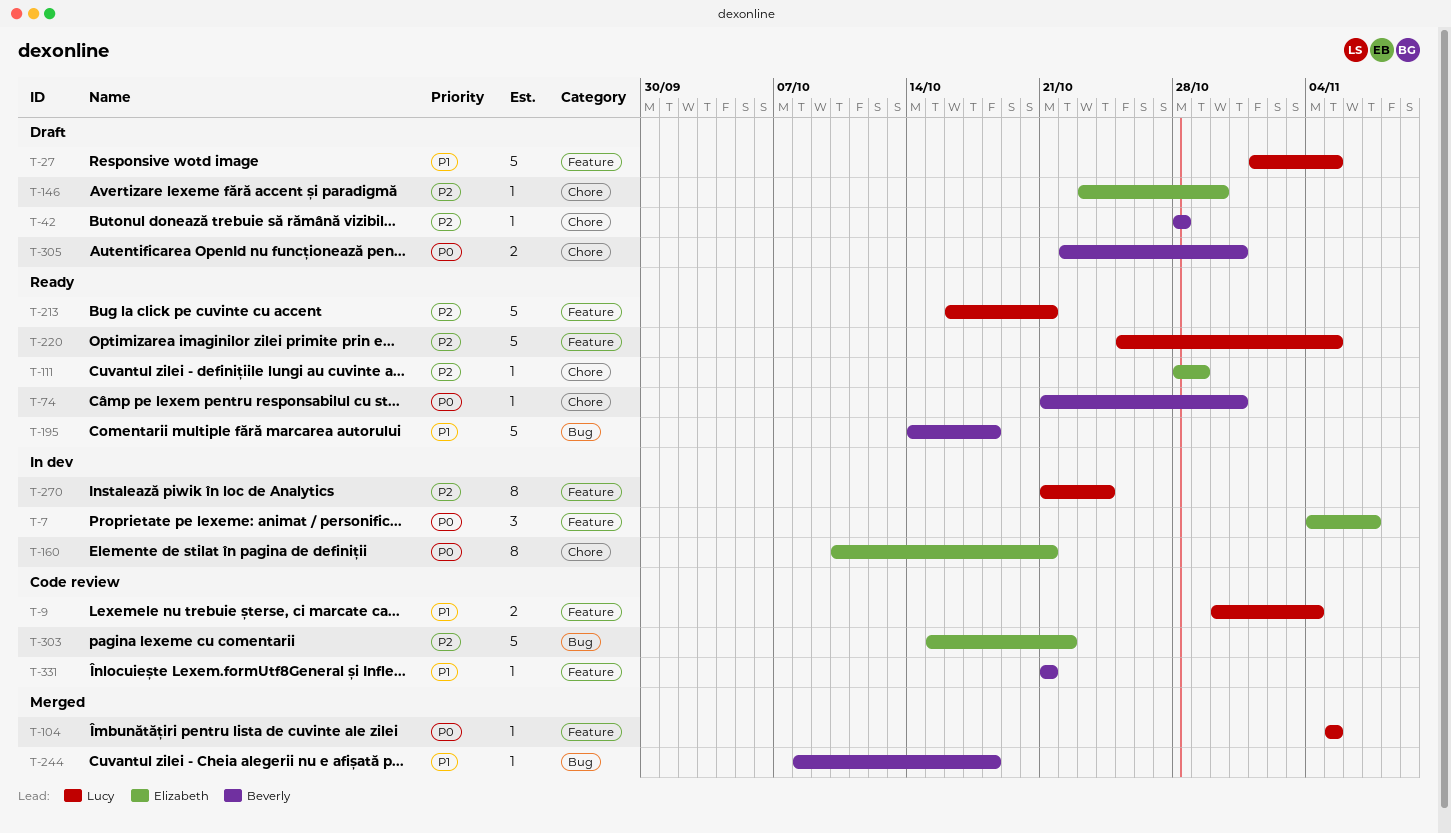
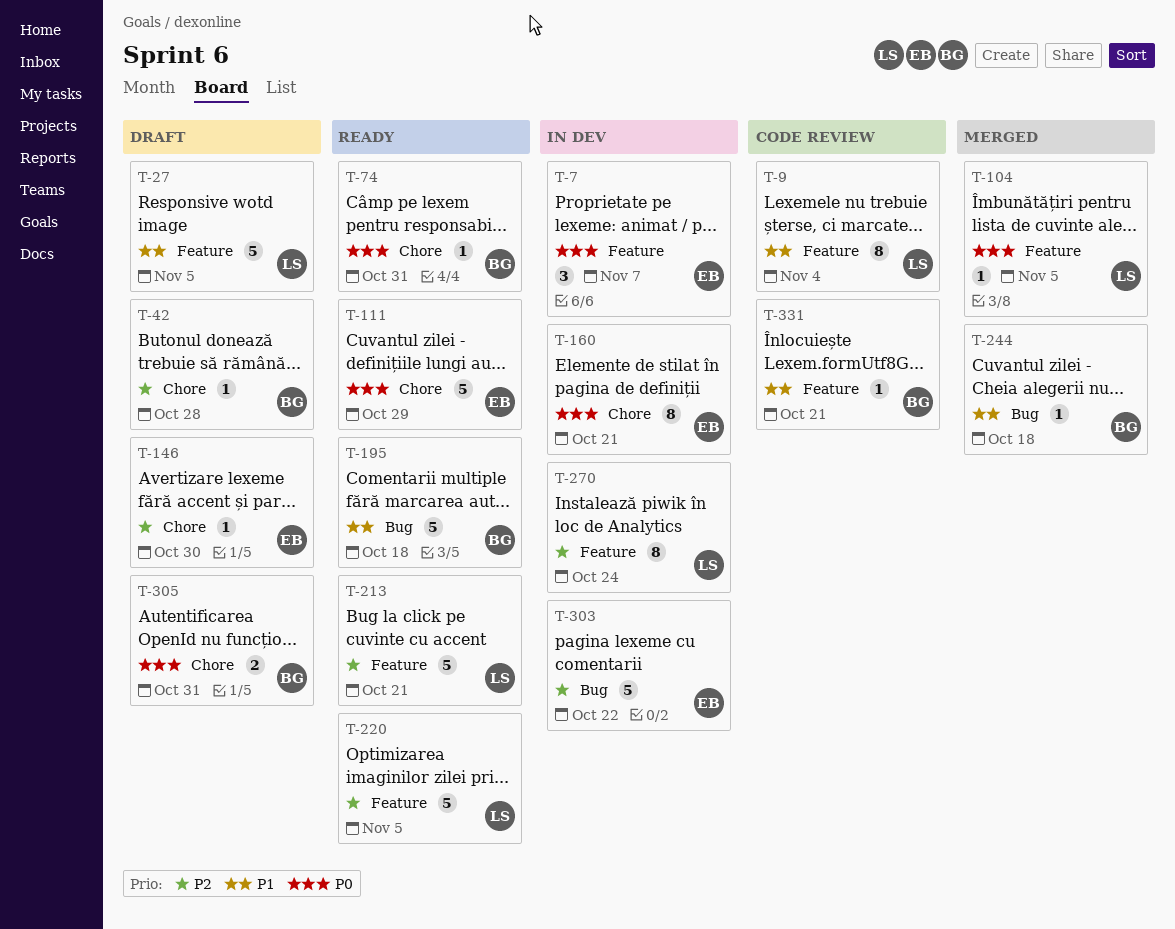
T-9, estimate: 2 -> 8
T-111, priority: P2 -> P0
T-111, estimate: 1 -> 5
T-303, status: Code review -> In dev

